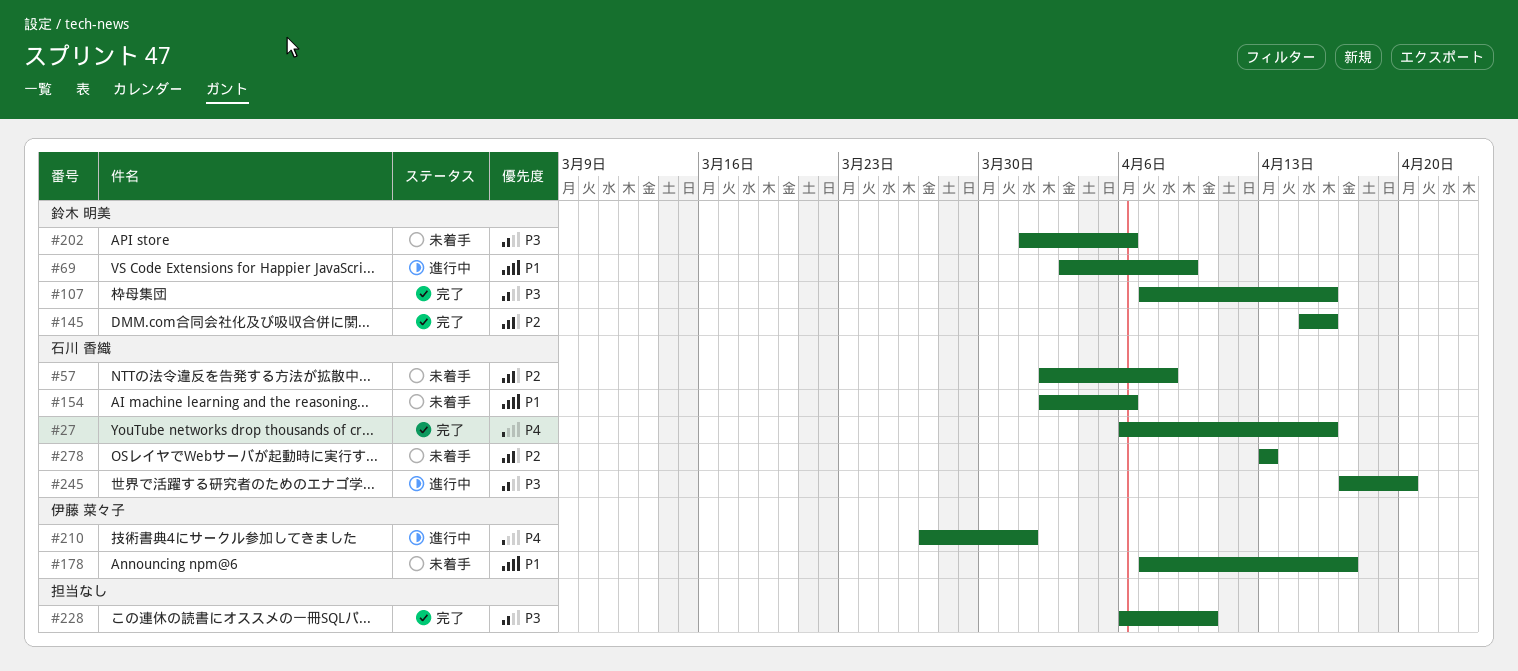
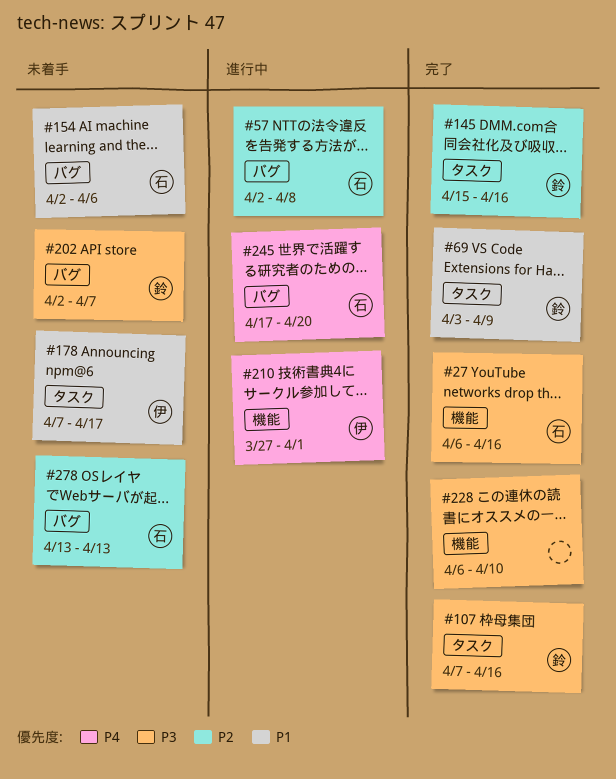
#27, priority: P4 -> P3
#57, status: 未着手 -> 進行中
#69, status: 進行中 -> 完了
#202, start: Apr 1 -> Apr 2
#202, due: Apr 6 -> Apr 7
#245, priority: P3 -> P4

